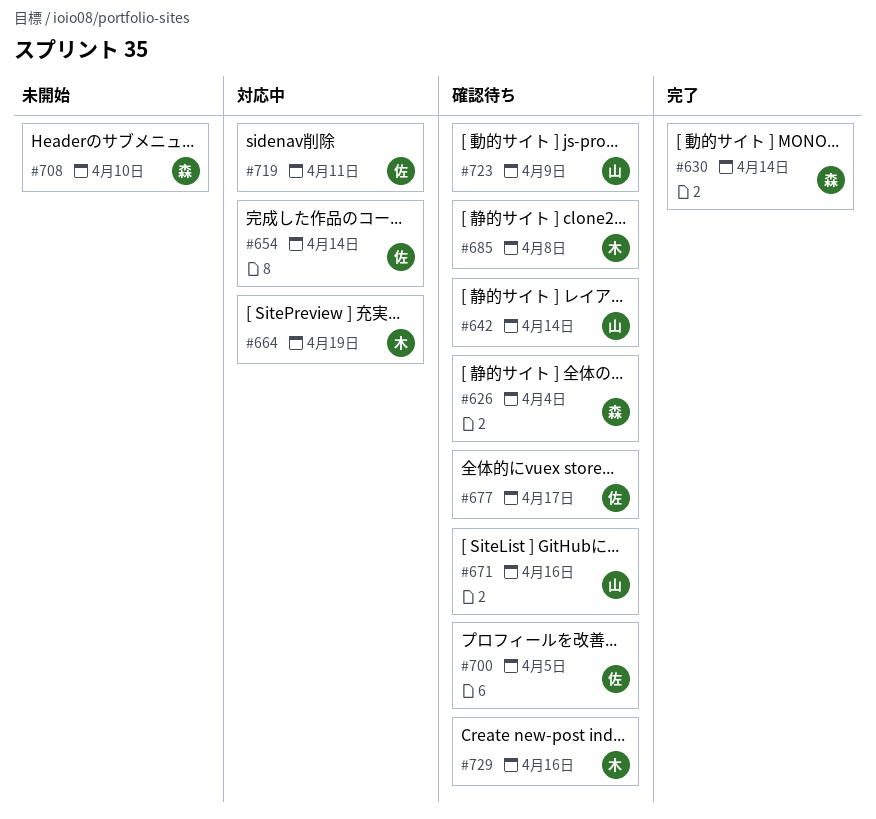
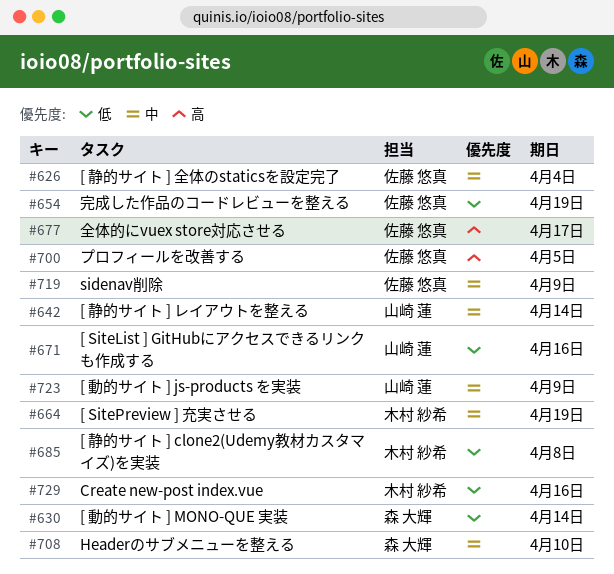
#626, owner: 森 大輝 -> 佐藤 悠真
#654, due: Apr 14 -> Apr 19
#719, due: Apr 11 -> Apr 9

